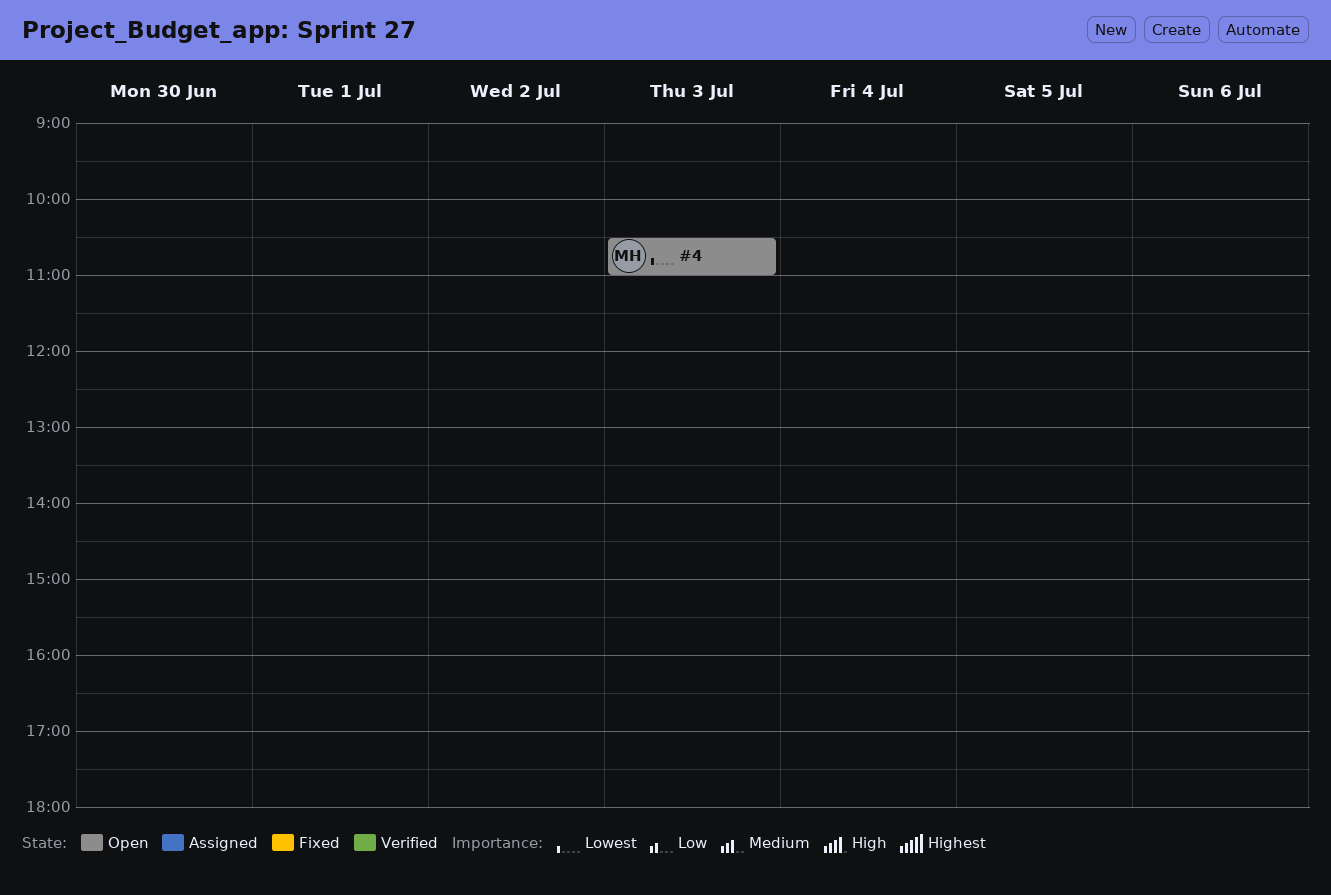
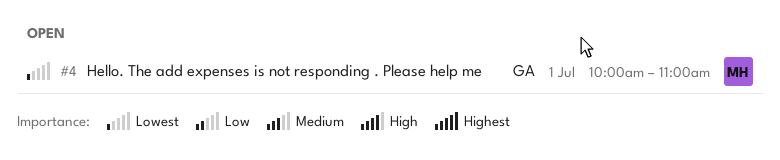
#4, day: Jul 3 -> Jul 1
#4, begins: 10:30 -> 10:00

